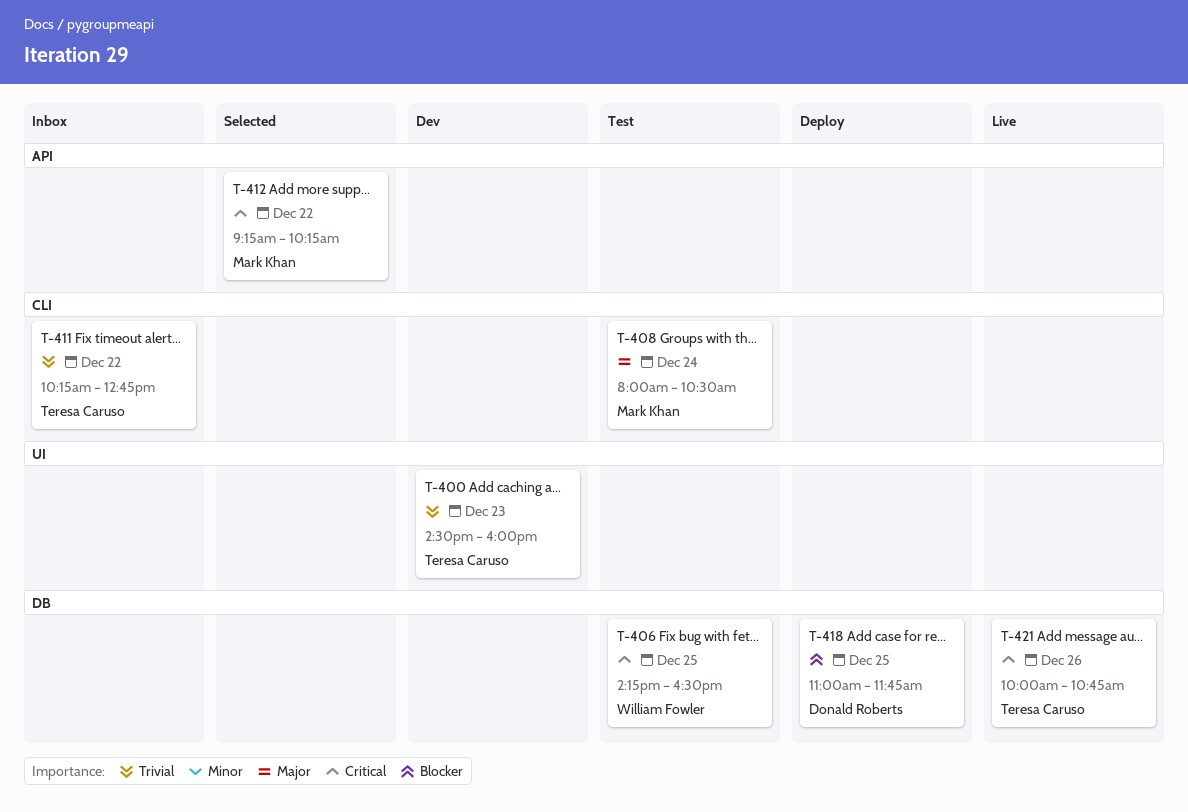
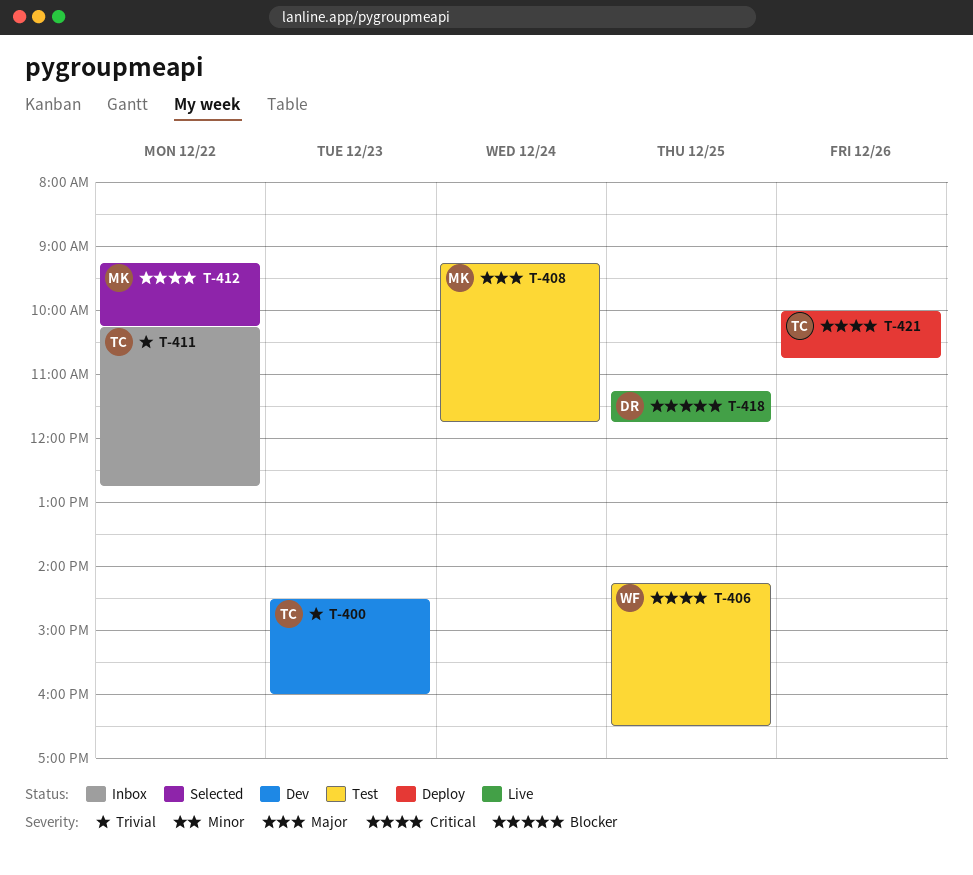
T-408, begins: 08:00 -> 09:15
T-408, ends: 10:30 -> 11:45
T-418, status: Deploy -> Live
T-418, begins: 11:00 -> 11:15
T-421, status: Live -> Deploy

